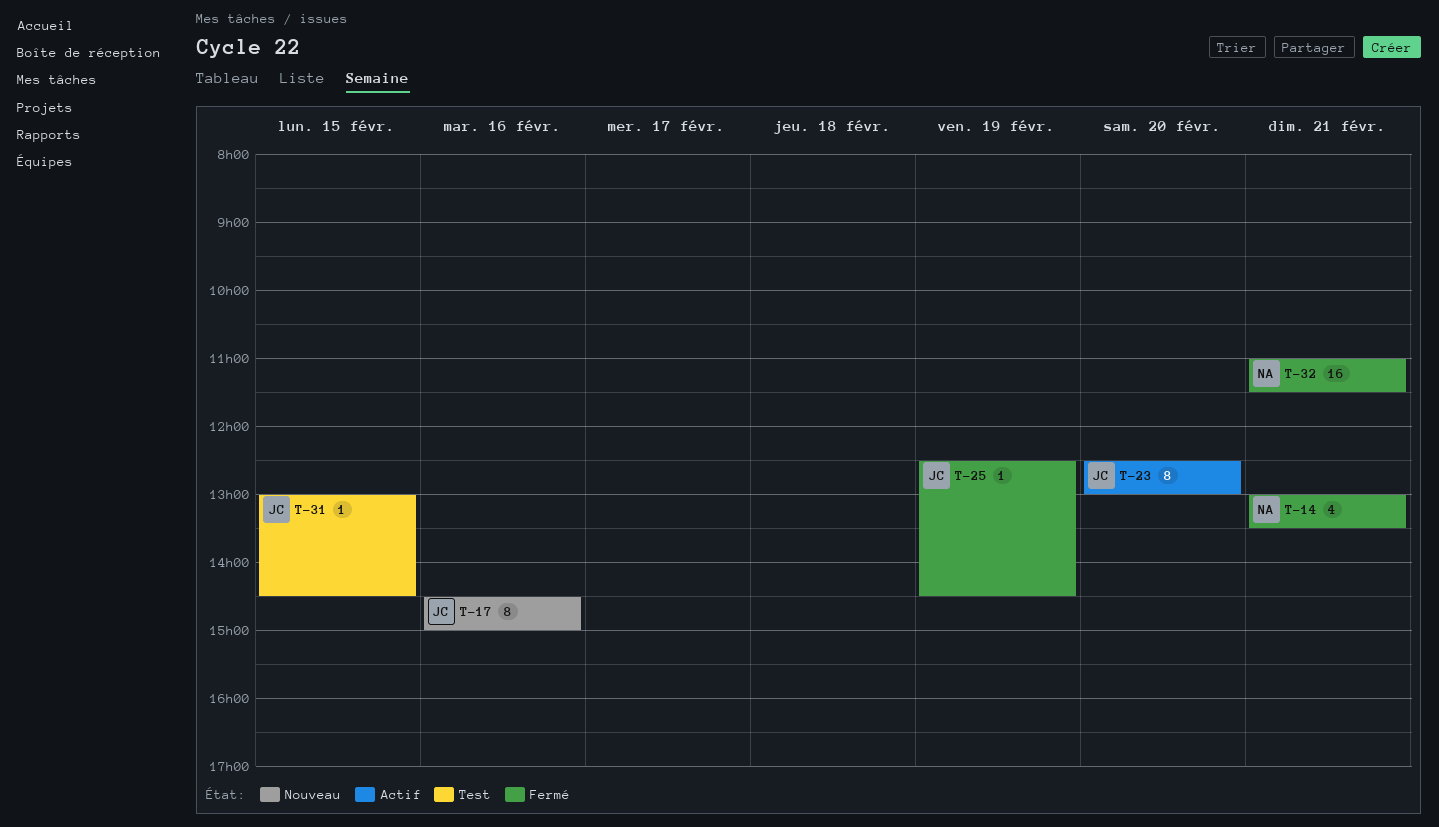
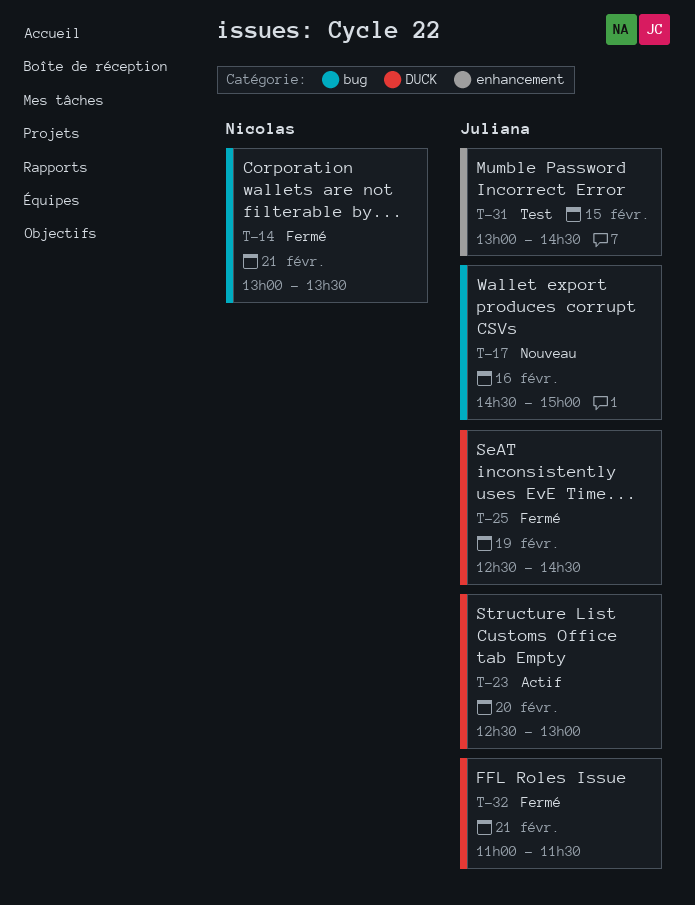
T-32, owner: Nicolas -> Juliana

